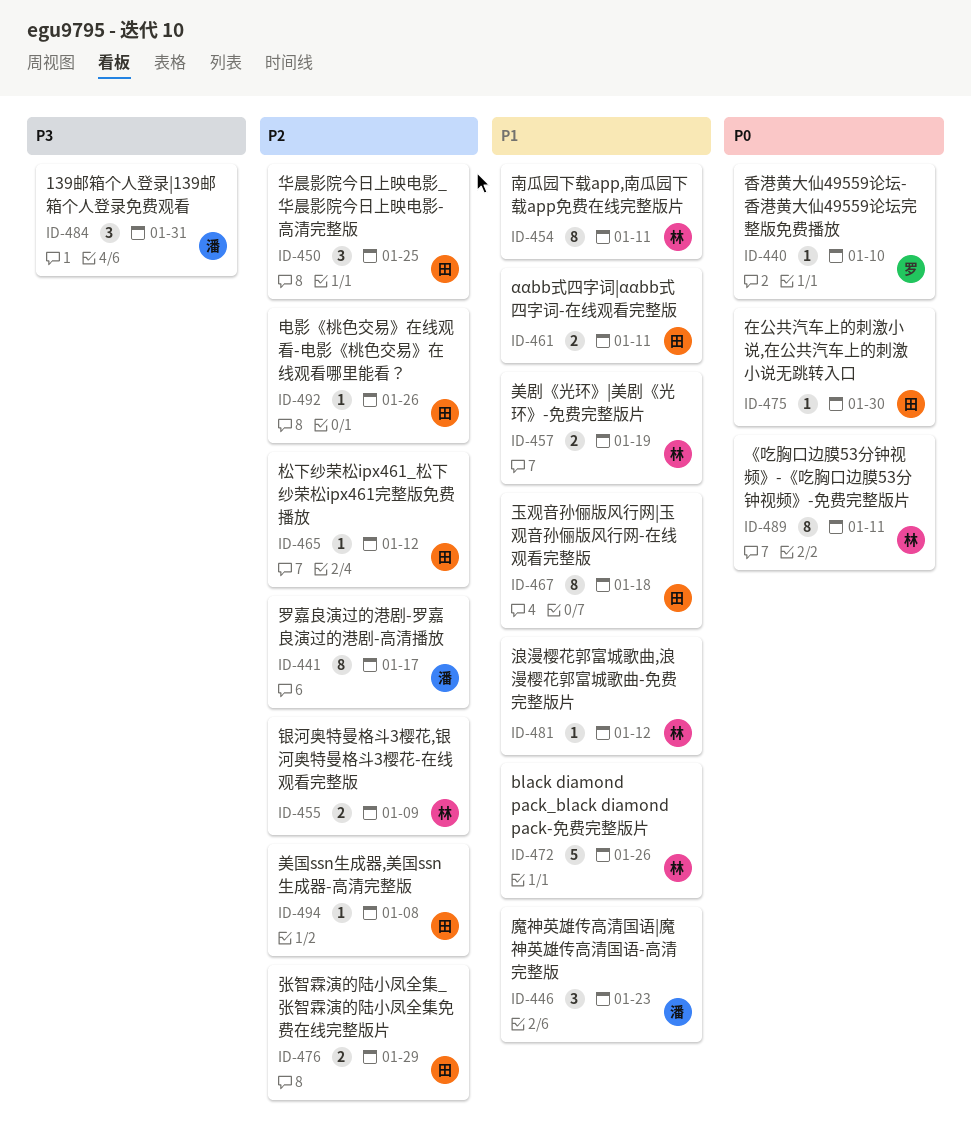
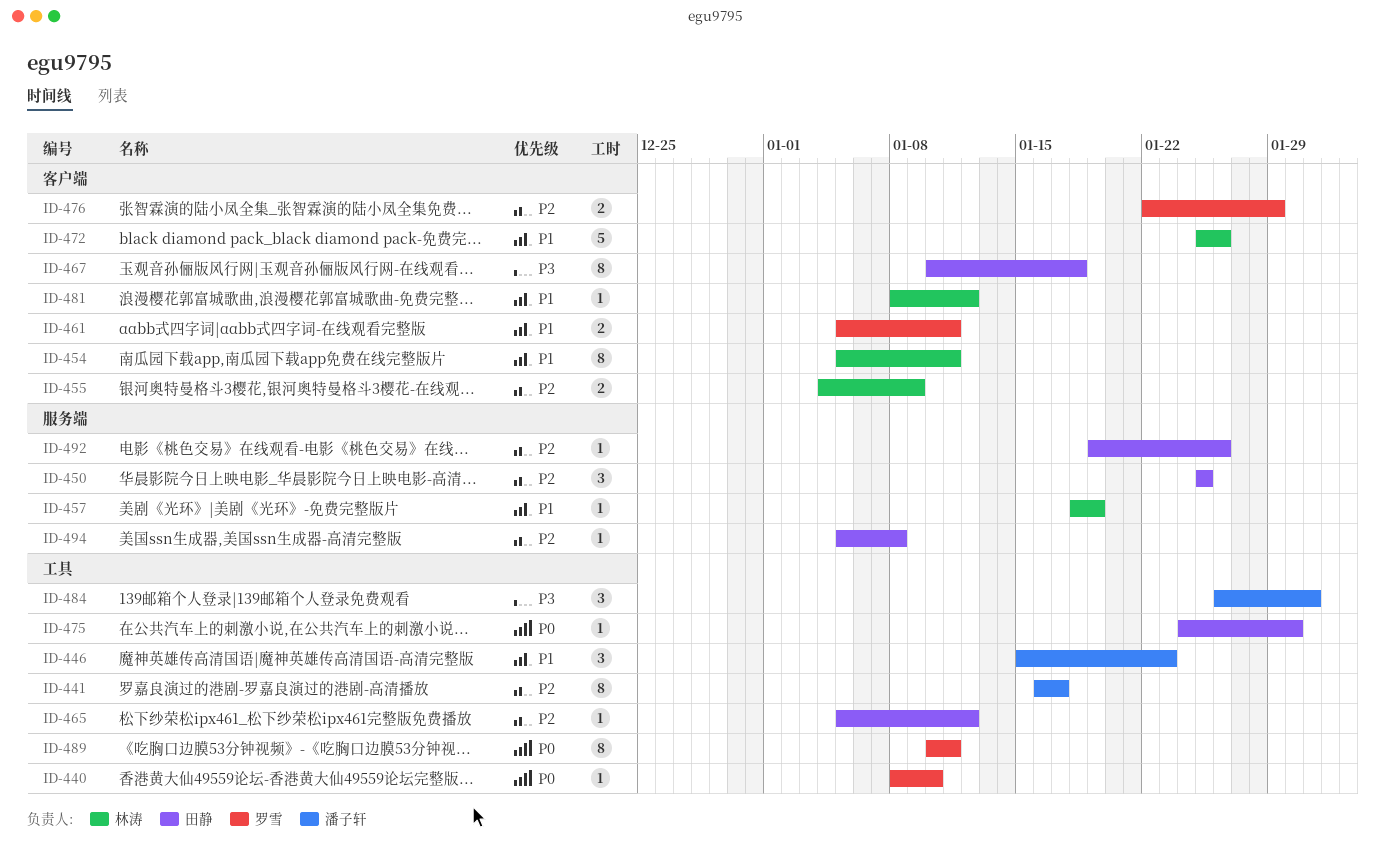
ID-457, estimate: 2 -> 1
ID-461, owner: 田静 -> 罗雪
ID-467, priority: P1 -> P3
ID-476, owner: 田静 -> 罗雪
ID-489, owner: 林涛 -> 罗雪

